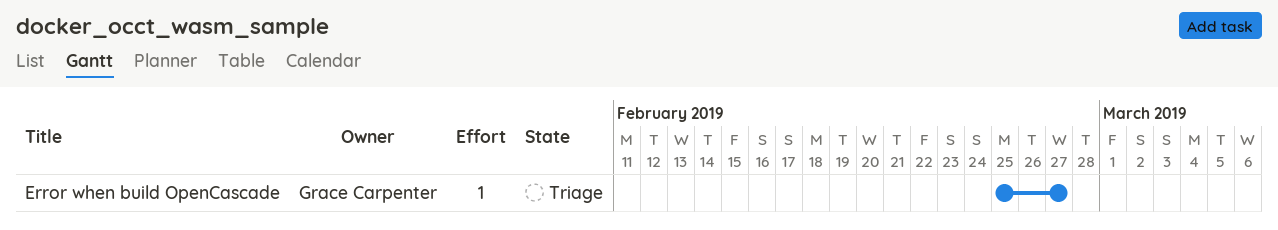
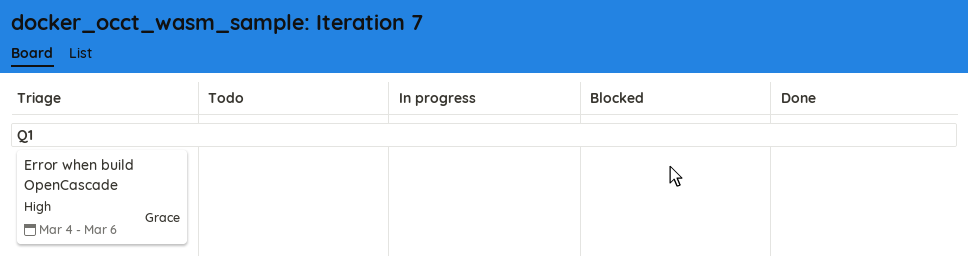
Error when build OpenCascade, start: Feb 25 -> Mar 4
Error when build OpenCascade, due: Feb 27 -> Mar 6

